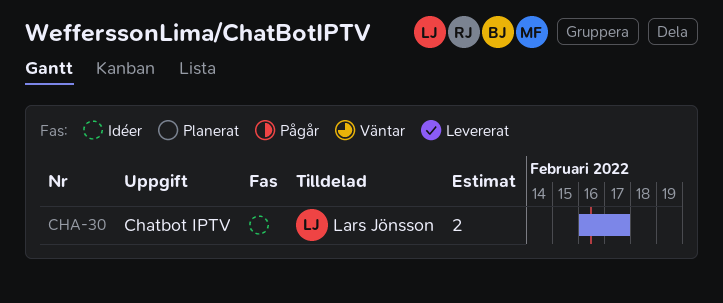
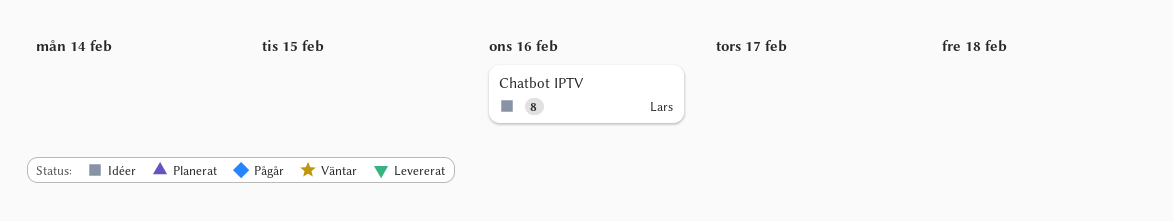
Chatbot IPTV, estimate: 2 -> 8
Chatbot IPTV, due: Feb 17 -> Feb 16

